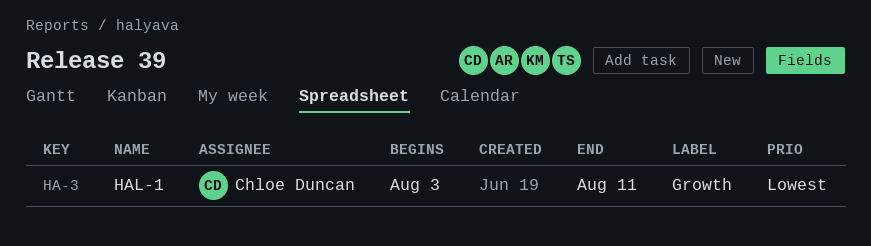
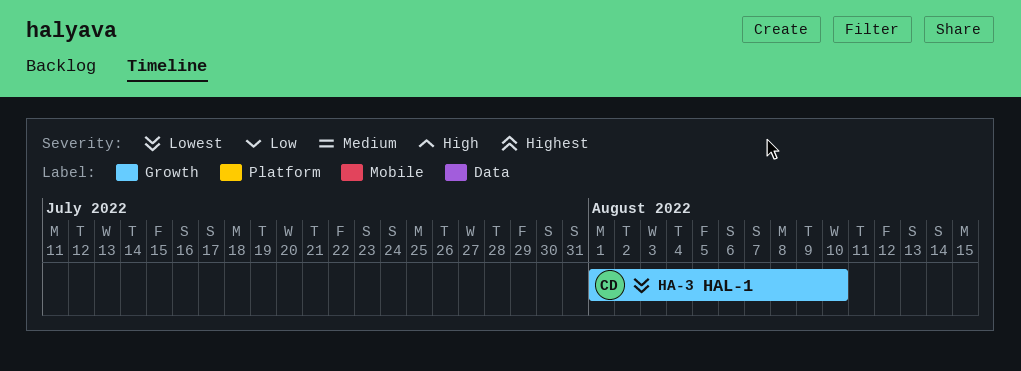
HA-3, start: Aug 3 -> Aug 1
HA-3, due: Aug 11 -> Aug 10

